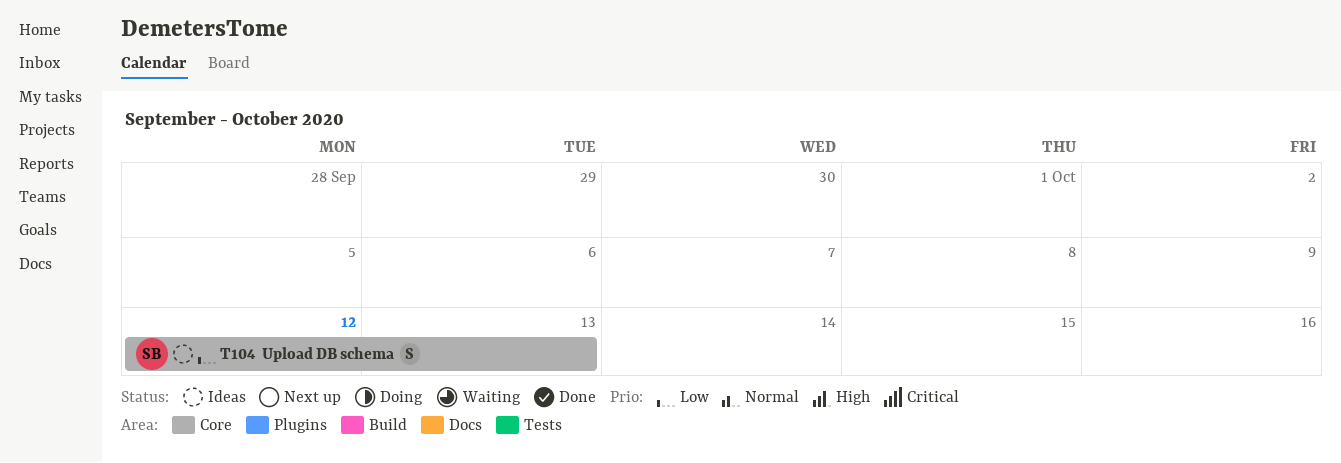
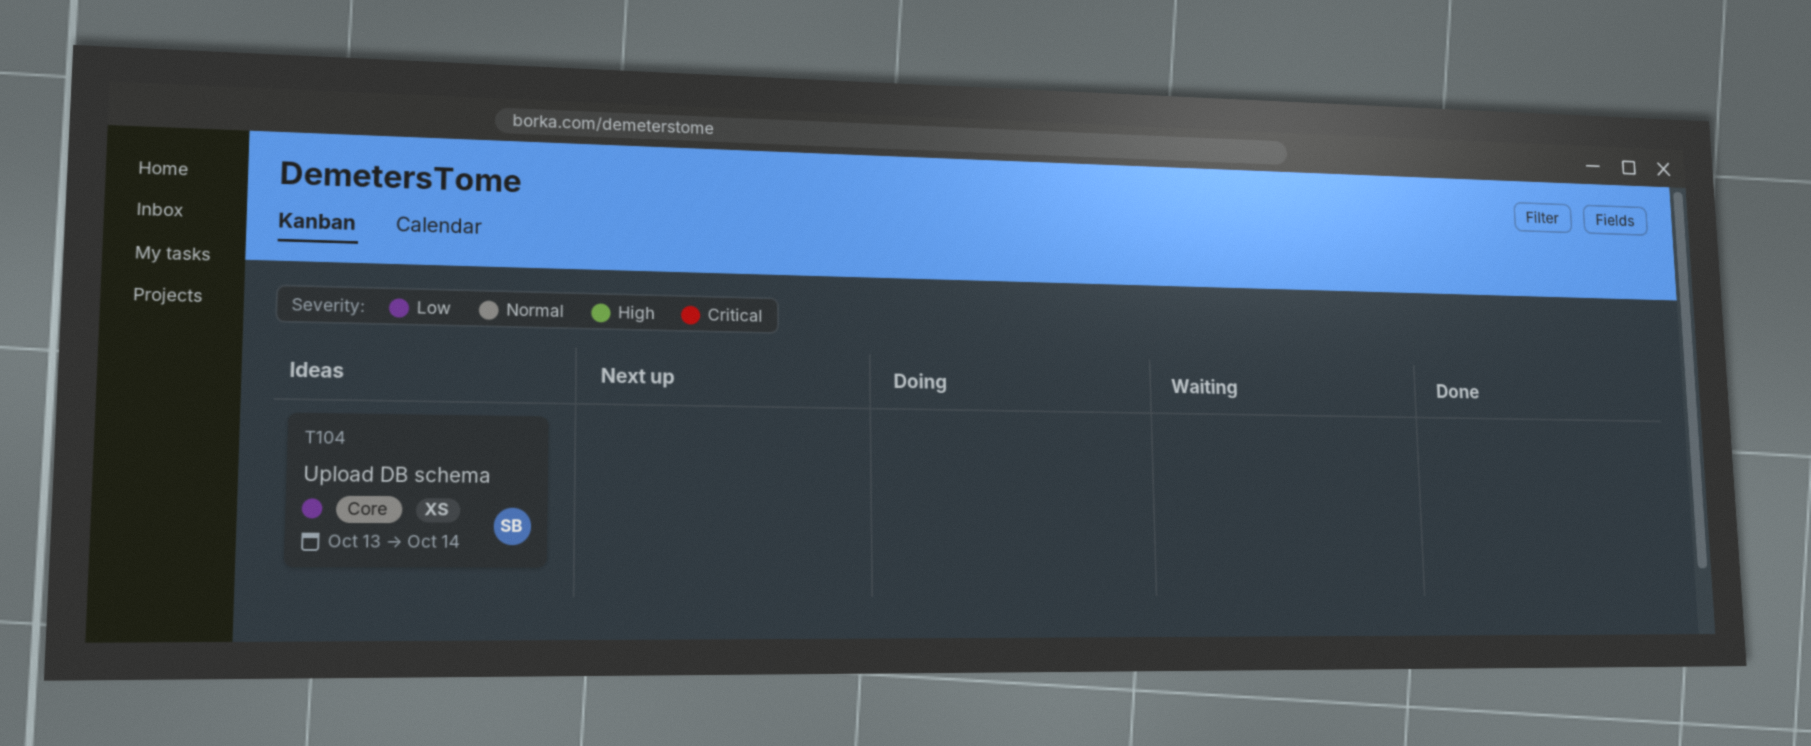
T104, estimate: S -> XS
T104, start: Oct 12 -> Oct 13
T104, due: Oct 13 -> Oct 14

